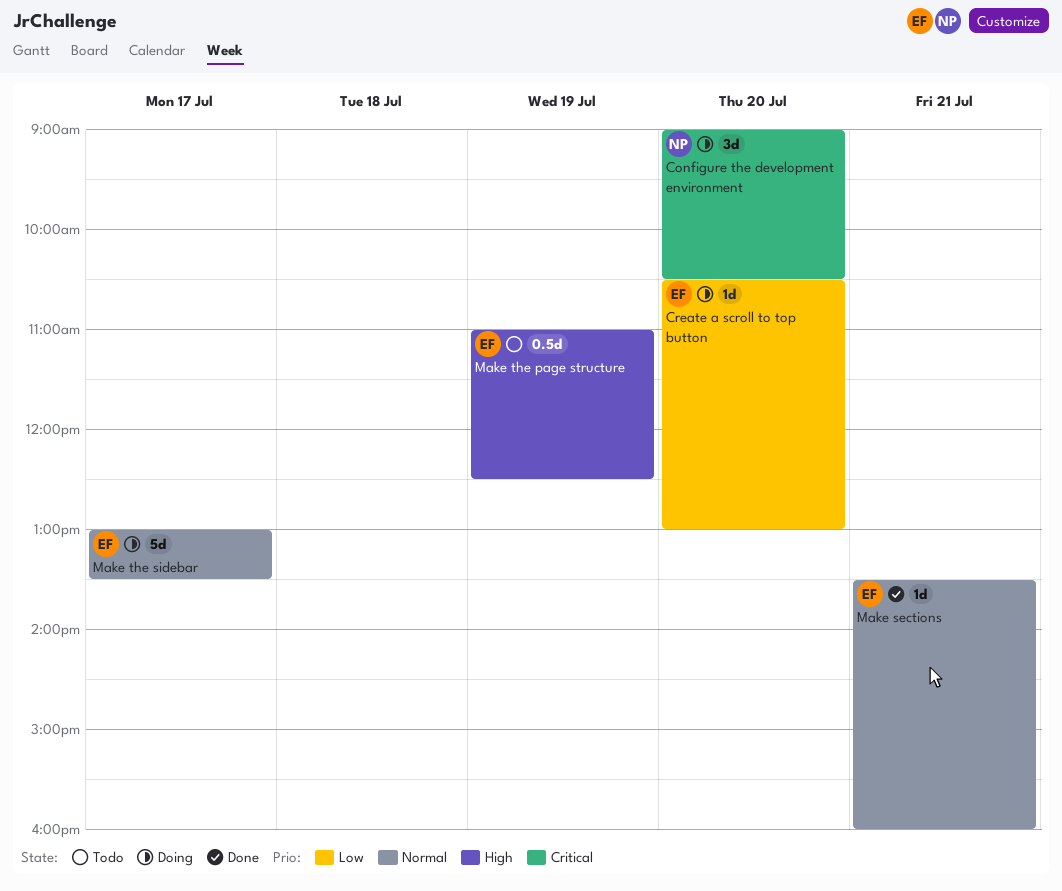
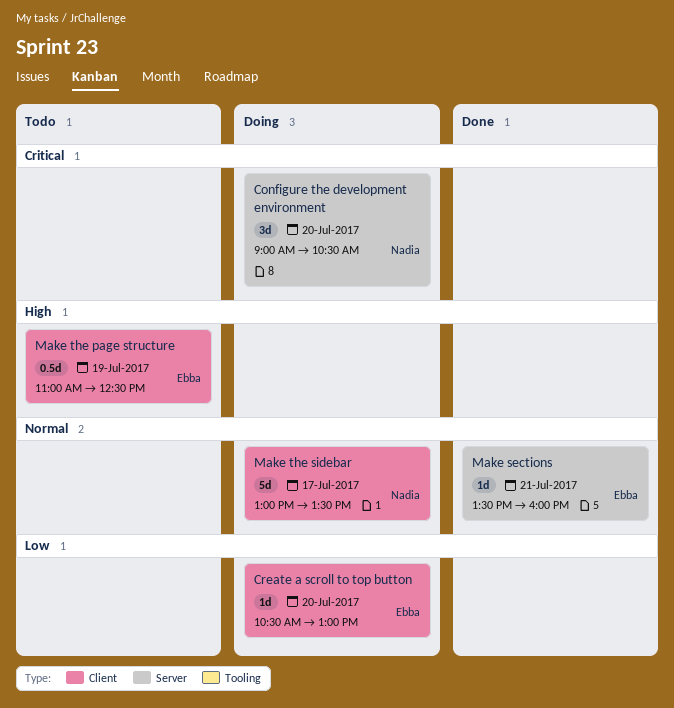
Make the sidebar, owner: Ebba -> Nadia

